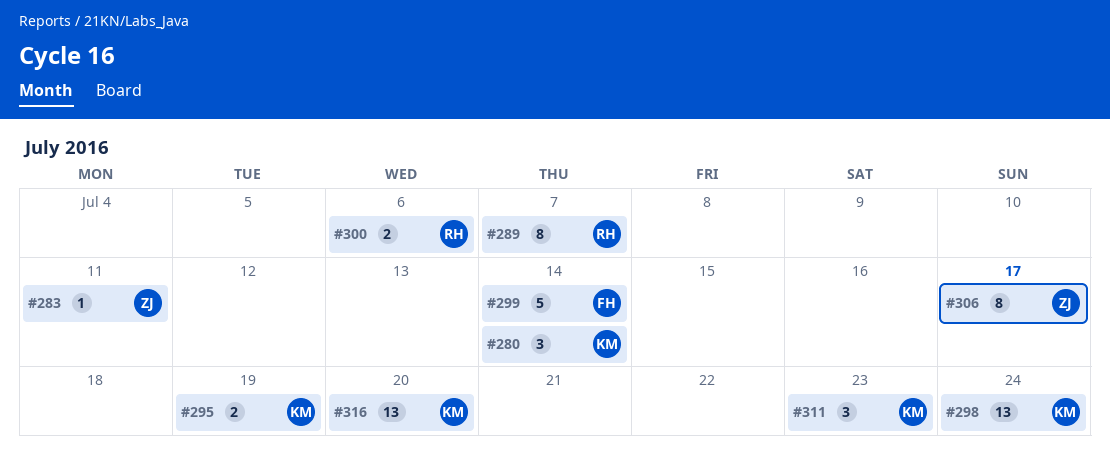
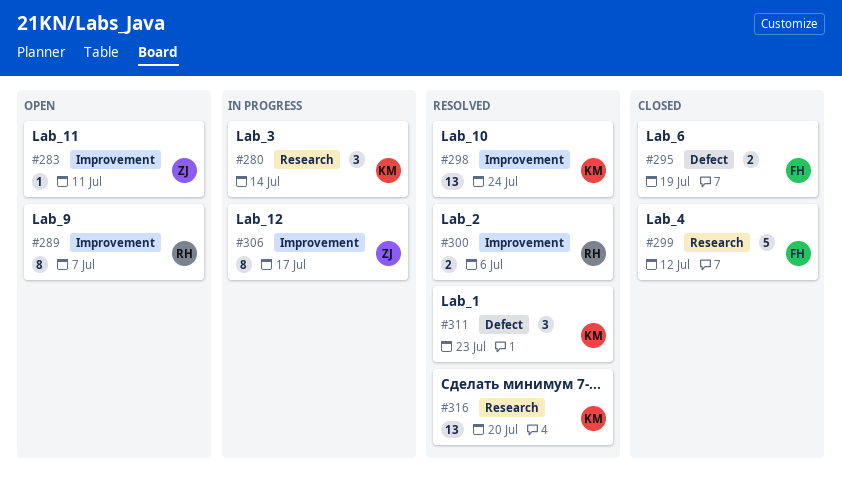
#295, owner: KM -> FH
#299, due: Jul 14 -> Jul 12

